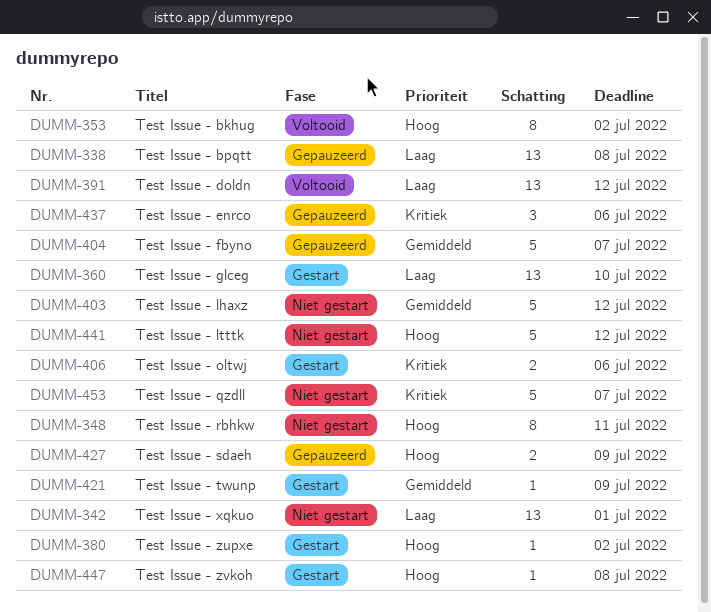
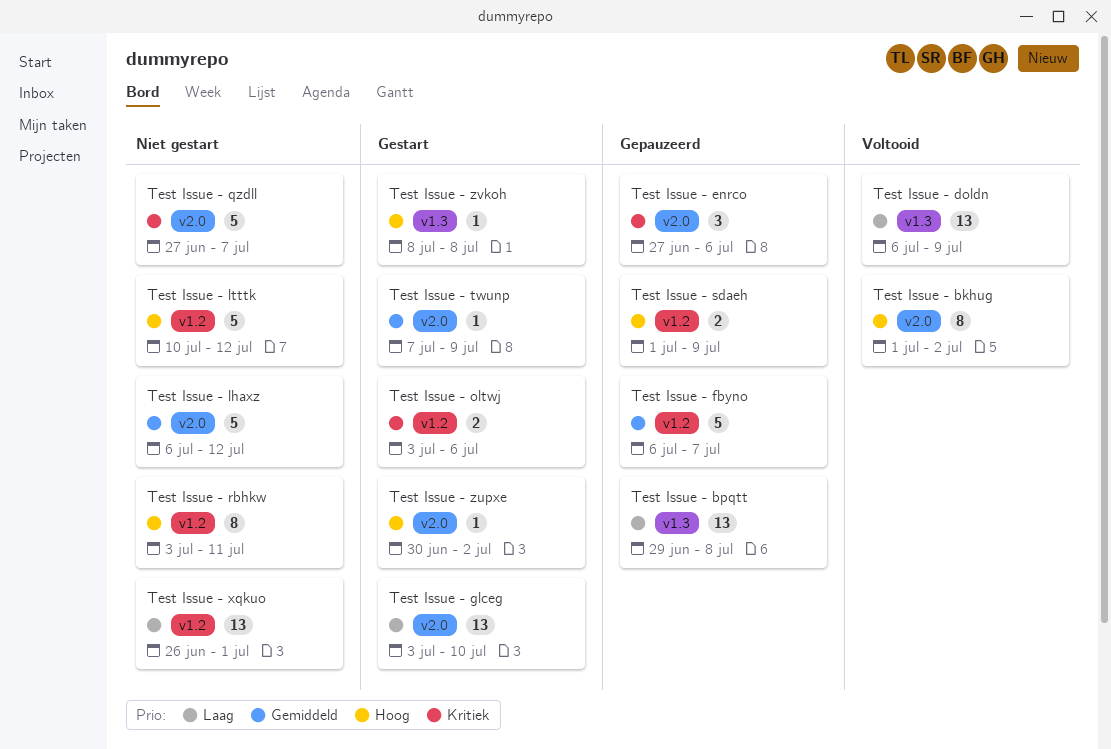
Test Issue - doldn, due: Jul 12 -> Jul 9

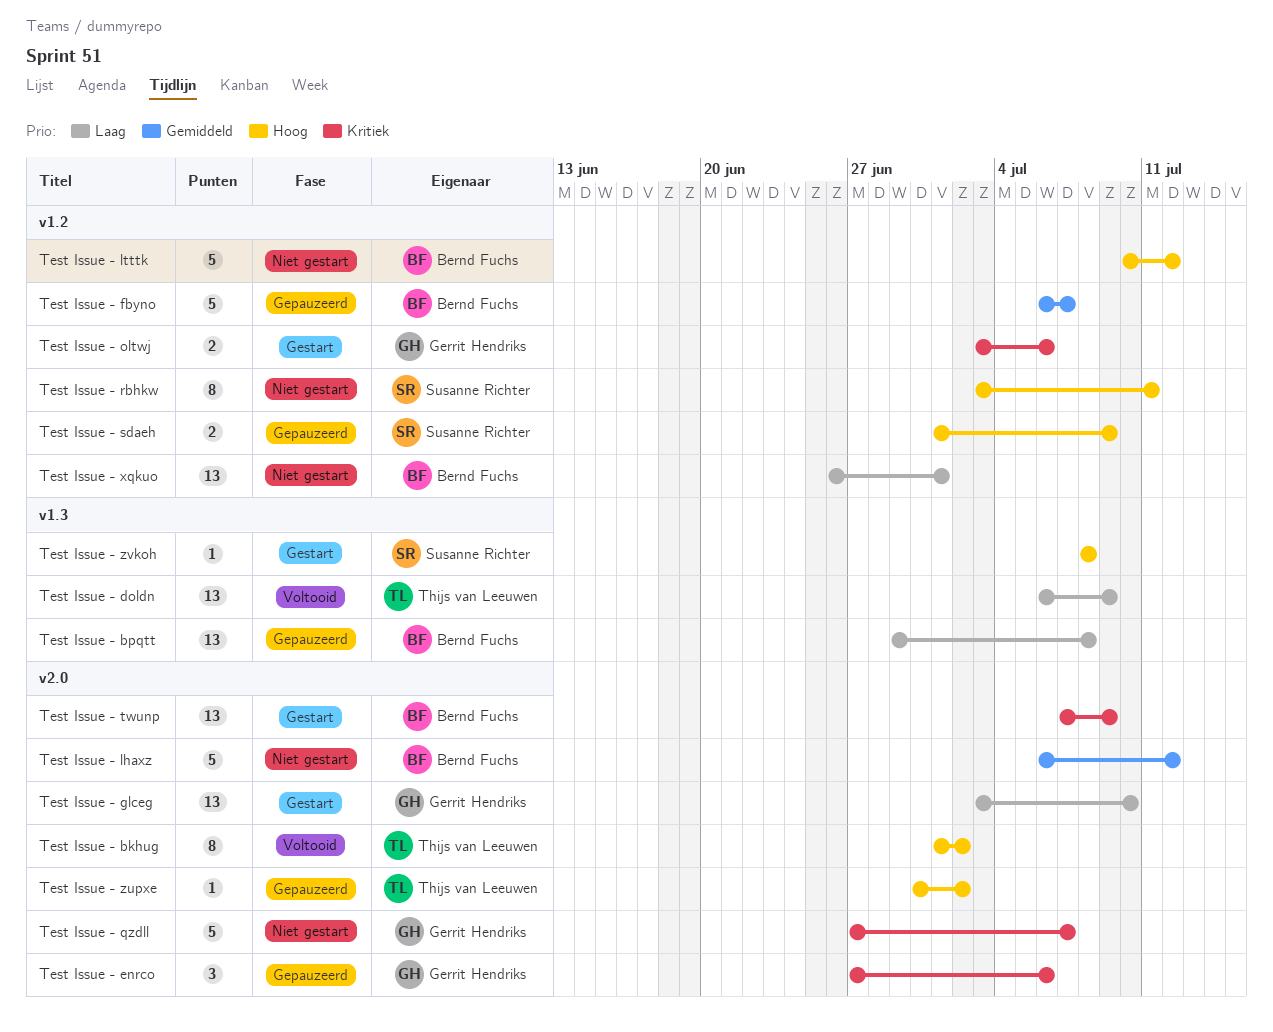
Test Issue - twunp, priority: Gemiddeld -> Kritiek
Test Issue - twunp, estimate: 1 -> 13
Test Issue - zupxe, status: Gestart -> Gepauzeerd

